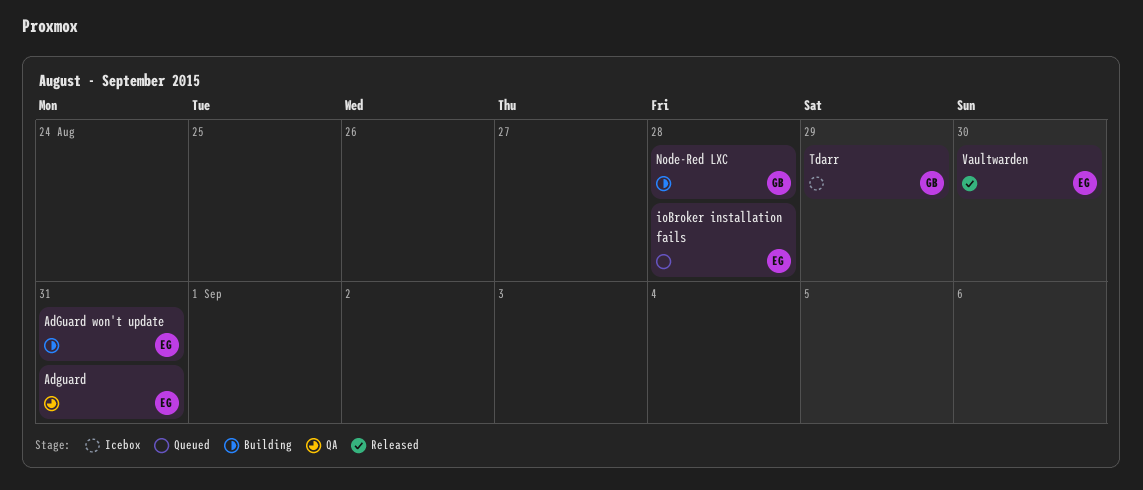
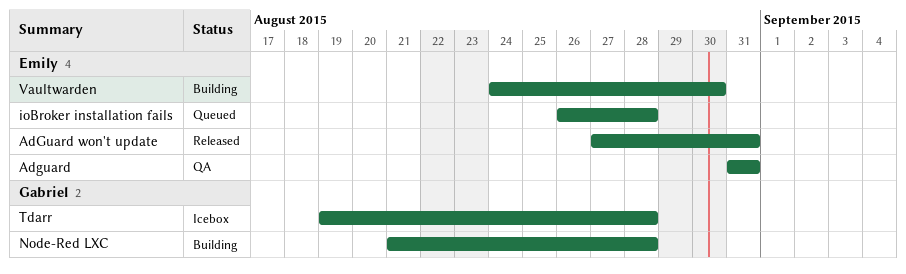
AdGuard won't update, status: Building -> Released
Tdarr, due: Aug 29 -> Aug 28
Vaultwarden, status: Released -> Building

